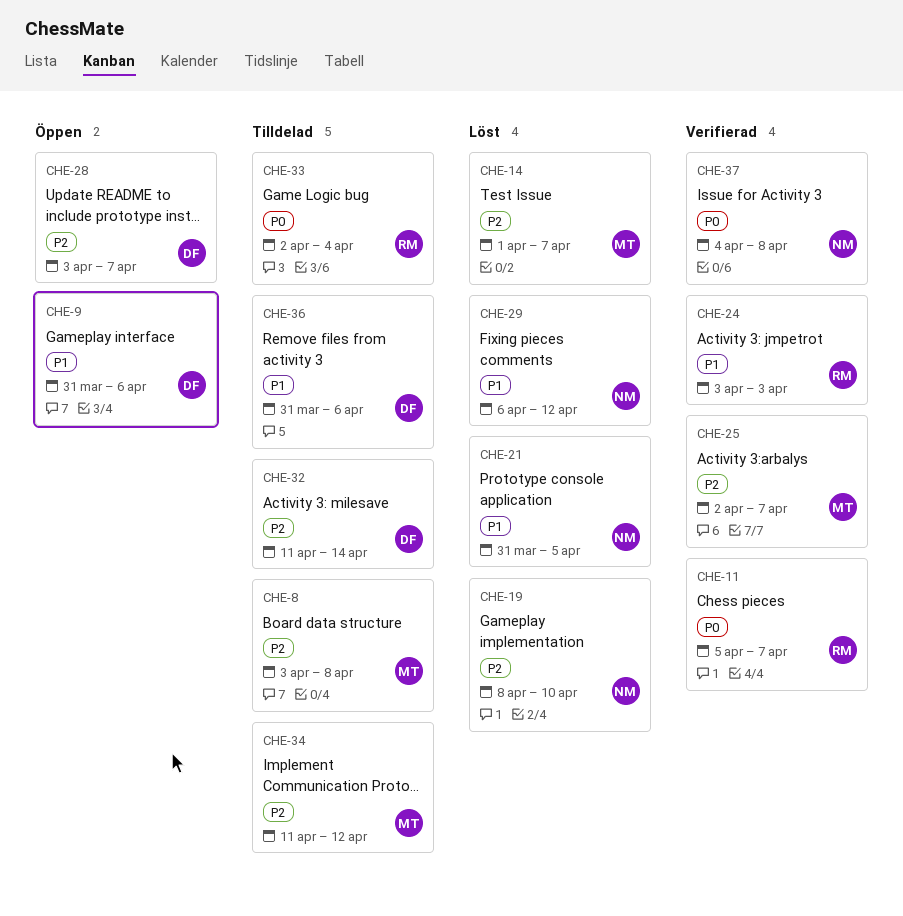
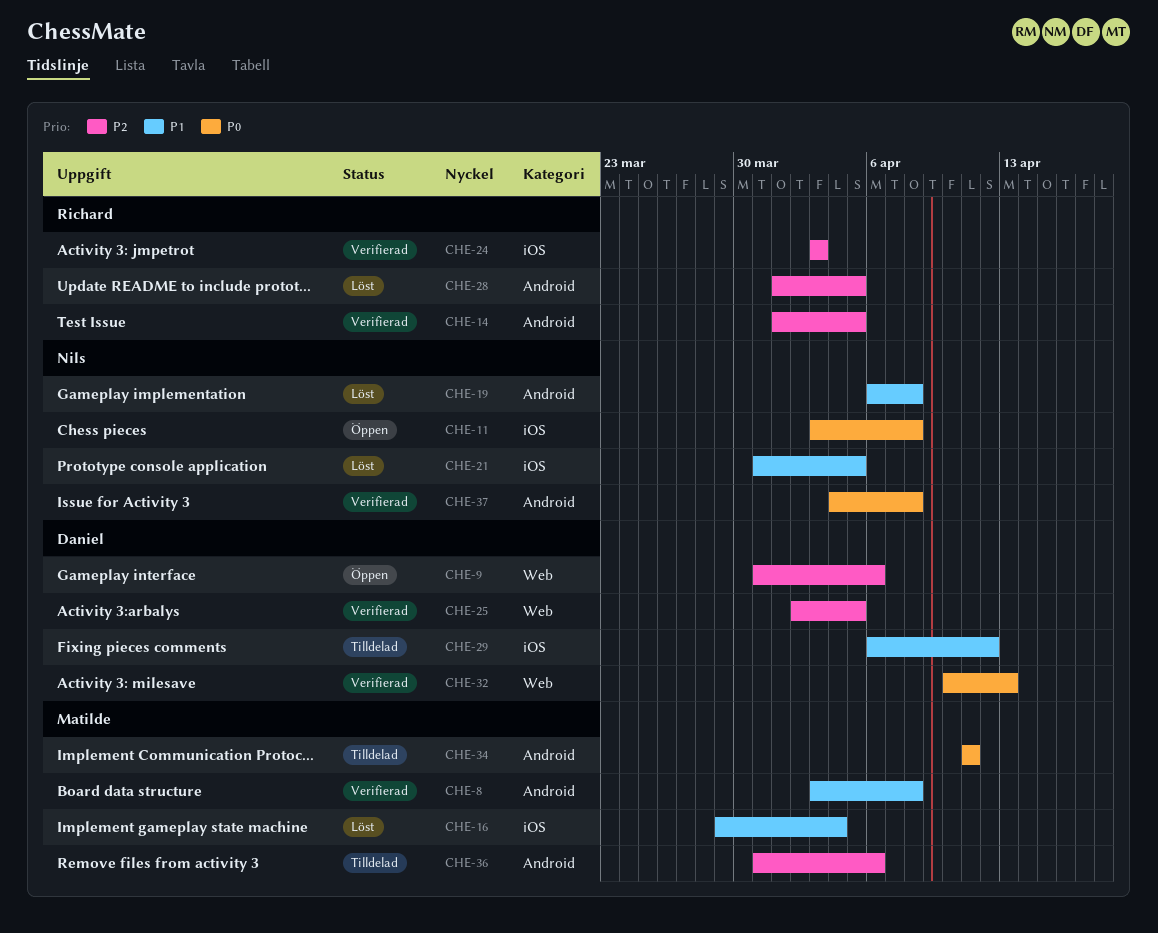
CHE-8, status: Tilldelad -> Verifierad
CHE-8, priority: P2 -> P1
CHE-9, priority: P1 -> P2
CHE-11, status: Verifierad -> Öppen
CHE-11, owner: Richard -> Nils
CHE-11, start: Apr 5 -> Apr 3
CHE-11, due: Apr 7 -> Apr 8
CHE-14, status: Löst -> Verifierad
CHE-14, owner: Matilde -> Richard
CHE-14, due: Apr 7 -> Apr 5
CHE-16: none -> present
CHE-19, priority: P2 -> P1
CHE-19, start: Apr 8 -> Apr 6
CHE-19, due: Apr 10 -> Apr 8
CHE-24, priority: P1 -> P2
CHE-25, owner: Matilde -> Daniel
CHE-25, due: Apr 7 -> Apr 5
CHE-28, status: Öppen -> Löst
CHE-28, owner: Daniel -> Richard
CHE-28, start: Apr 3 -> Apr 1
CHE-28, due: Apr 7 -> Apr 5
CHE-29, status: Löst -> Tilldelad
CHE-29, owner: Nils -> Daniel
CHE-32, status: Tilldelad -> Verifierad
CHE-32, priority: P2 -> P0
CHE-32, start: Apr 11 -> Apr 10
CHE-32, due: Apr 14 -> Apr 13
CHE-33: present -> none
CHE-34, priority: P2 -> P0
CHE-34, due: Apr 12 -> Apr 11
CHE-36, owner: Daniel -> Matilde
CHE-36, priority: P1 -> P2

